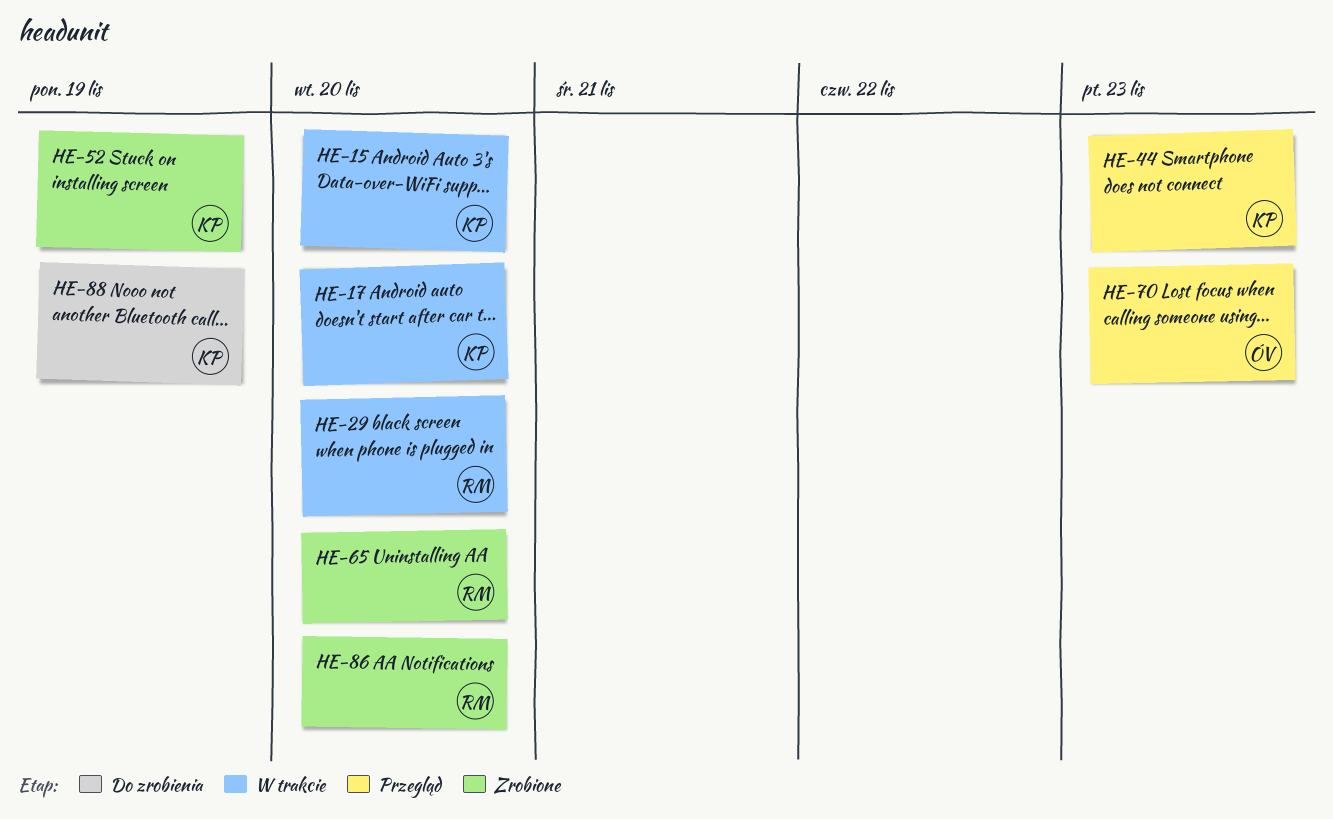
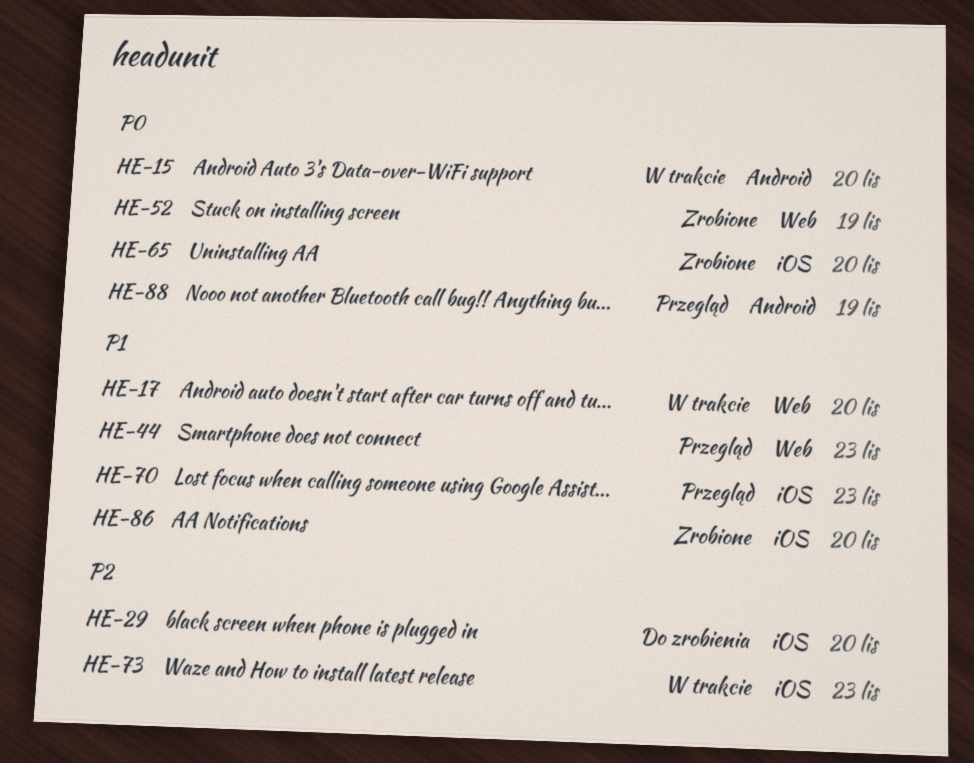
HE-29, status: W trakcie -> Do zrobienia
HE-73: none -> present
HE-88, status: Do zrobienia -> Przegląd

